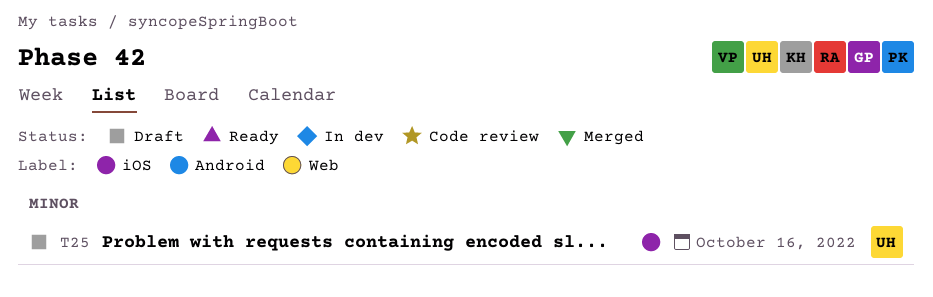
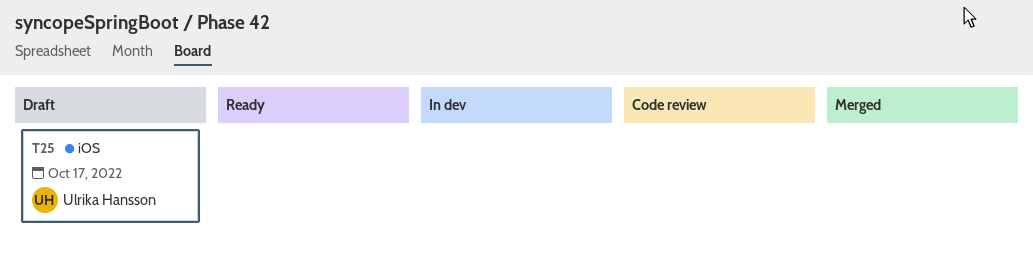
T25, due: Oct 16 -> Oct 17

